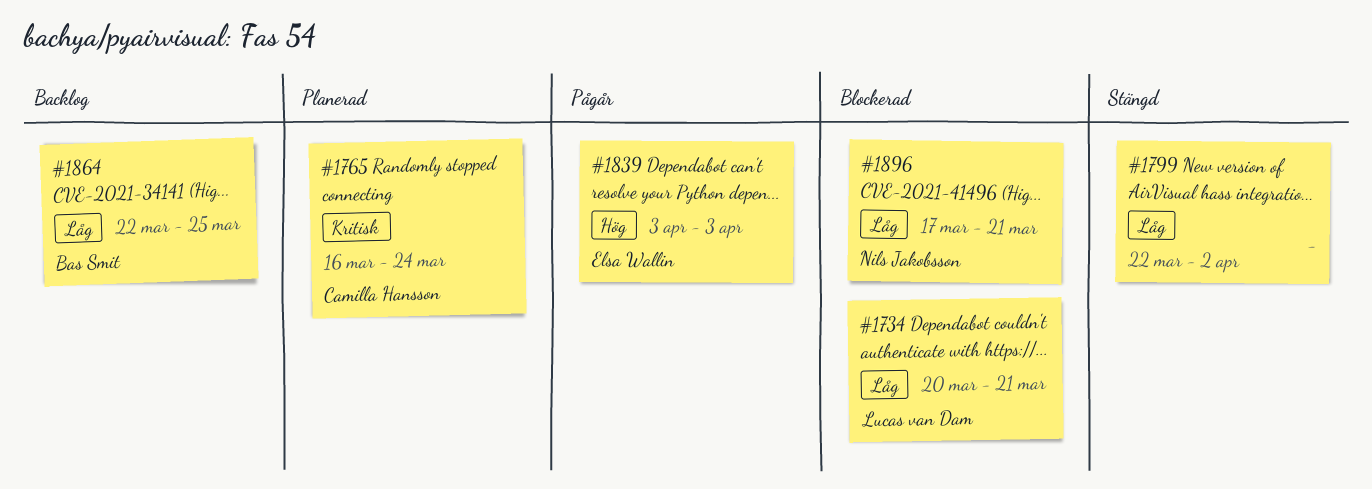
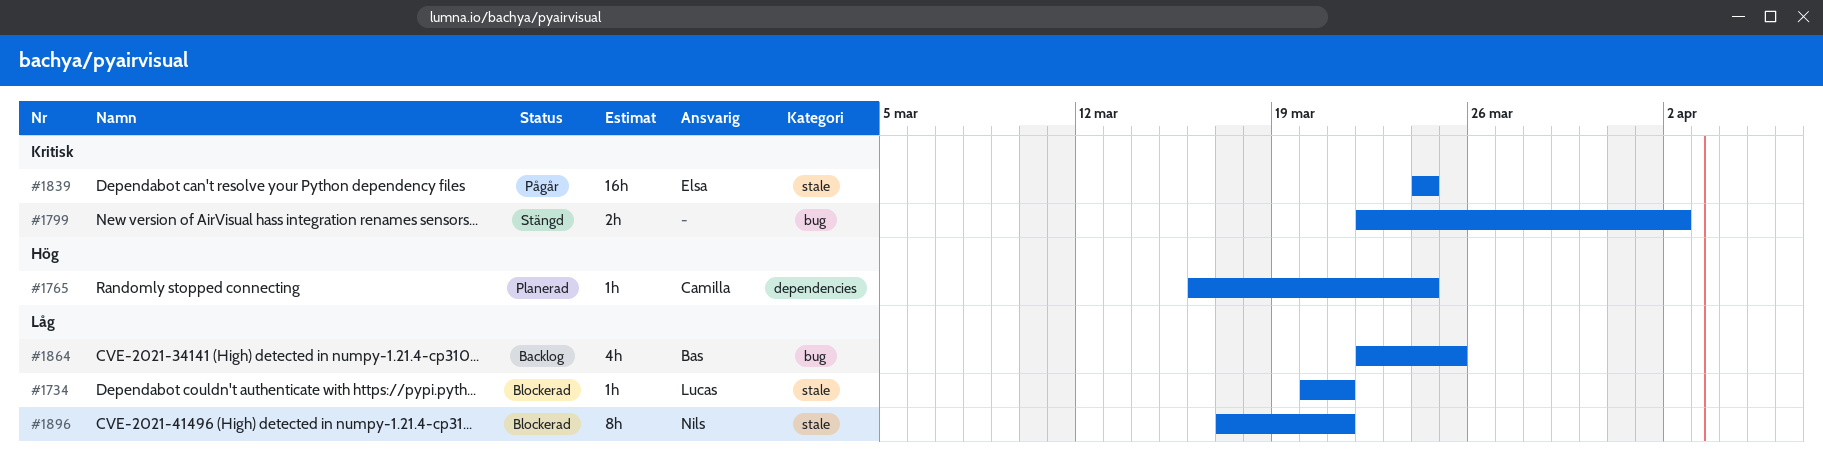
#1765, priority: Kritisk -> Hög
#1799, priority: Låg -> Kritisk
#1839, priority: Hög -> Kritisk
#1839, start: Apr 3 -> Mar 24
#1839, due: Apr 3 -> Mar 24

